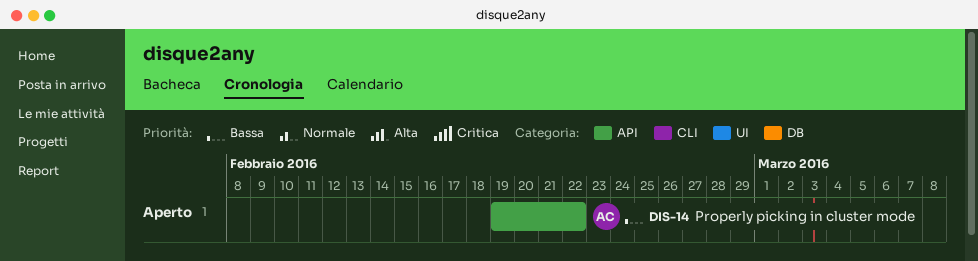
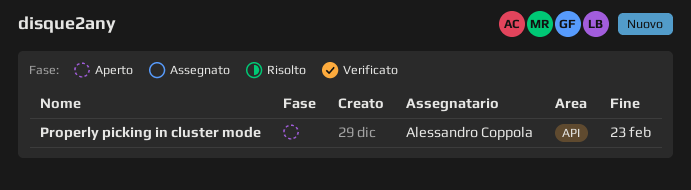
Properly picking in cluster mode, due: Feb 22 -> Feb 23

